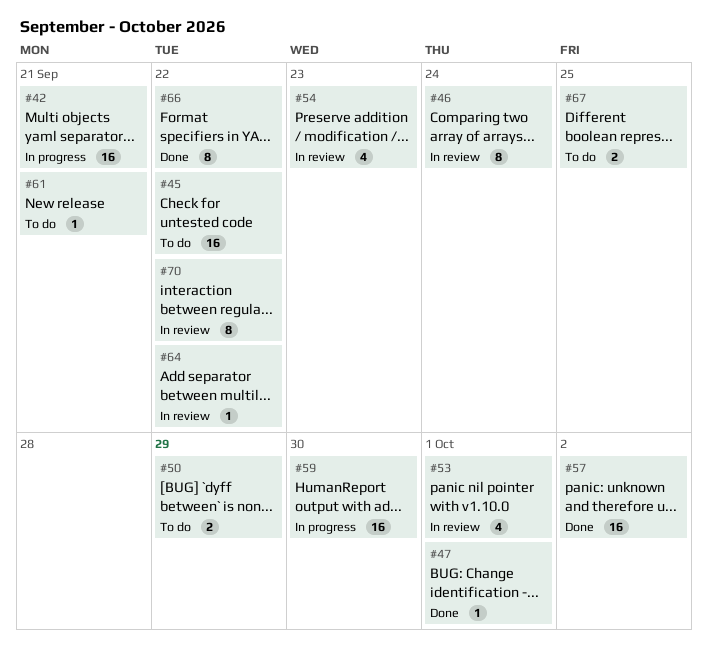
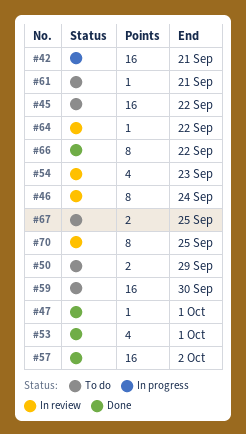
#53, status: In review -> Done
#59, status: In progress -> To do
#70, due: Sep 22 -> Sep 25

